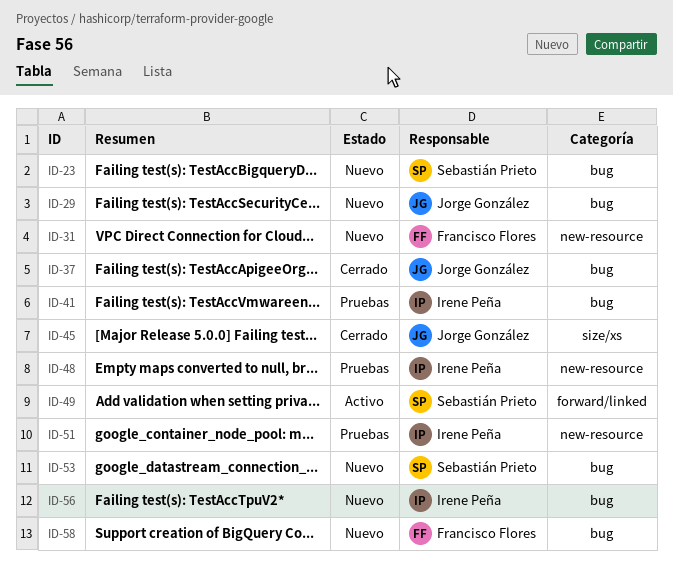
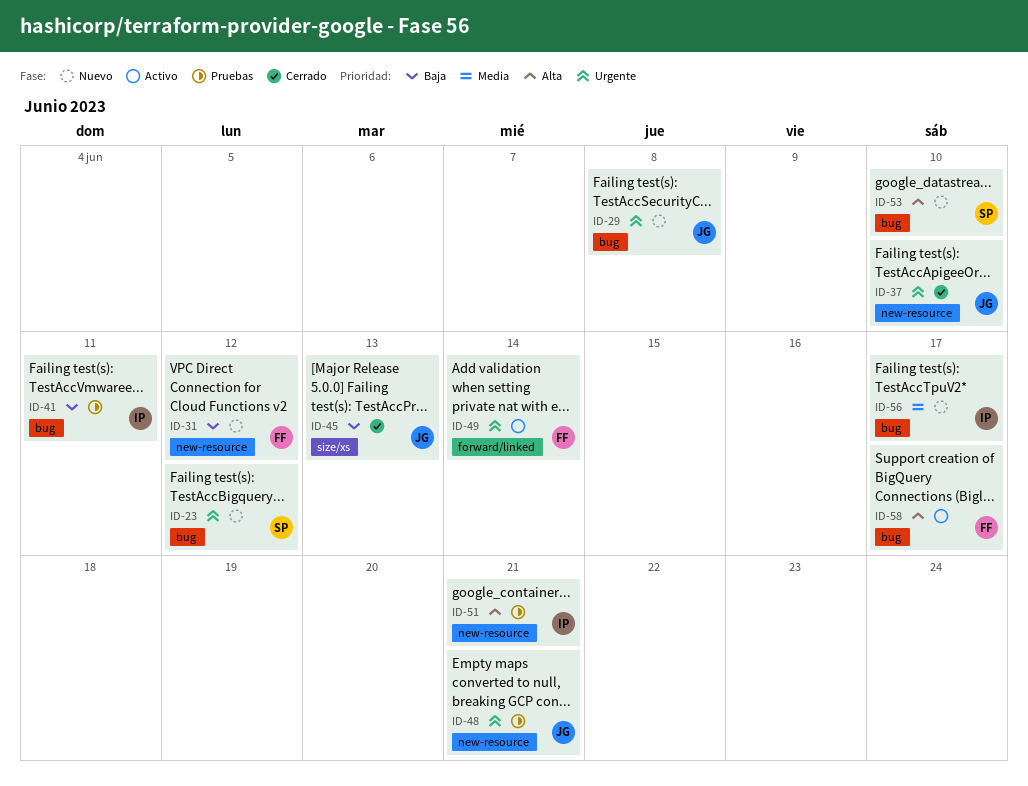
ID-37, label: bug -> new-resource
ID-48, owner: Irene Peña -> Jorge González
ID-49, owner: Sebastián Prieto -> Francisco Flores
ID-58, status: Nuevo -> Activo

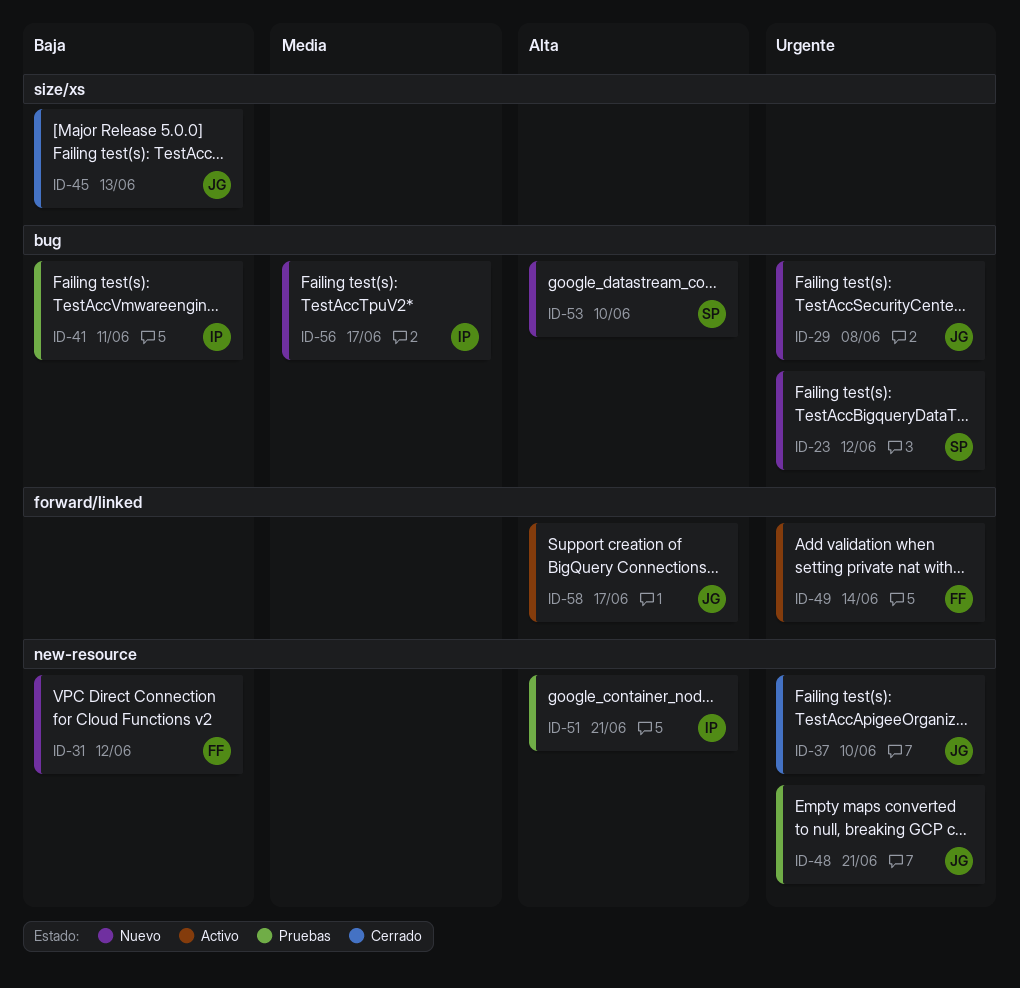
ID-58, owner: FF -> JG
ID-58, label: bug -> forward/linked

